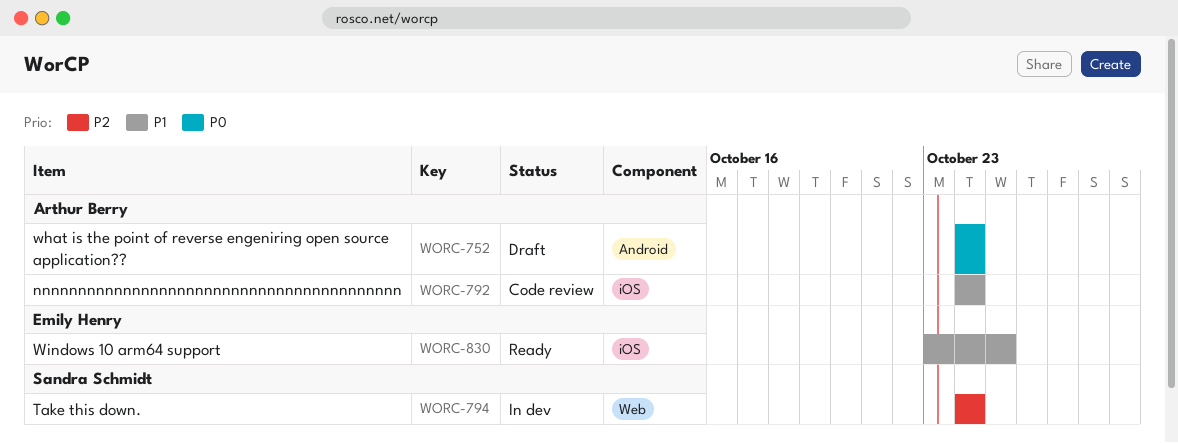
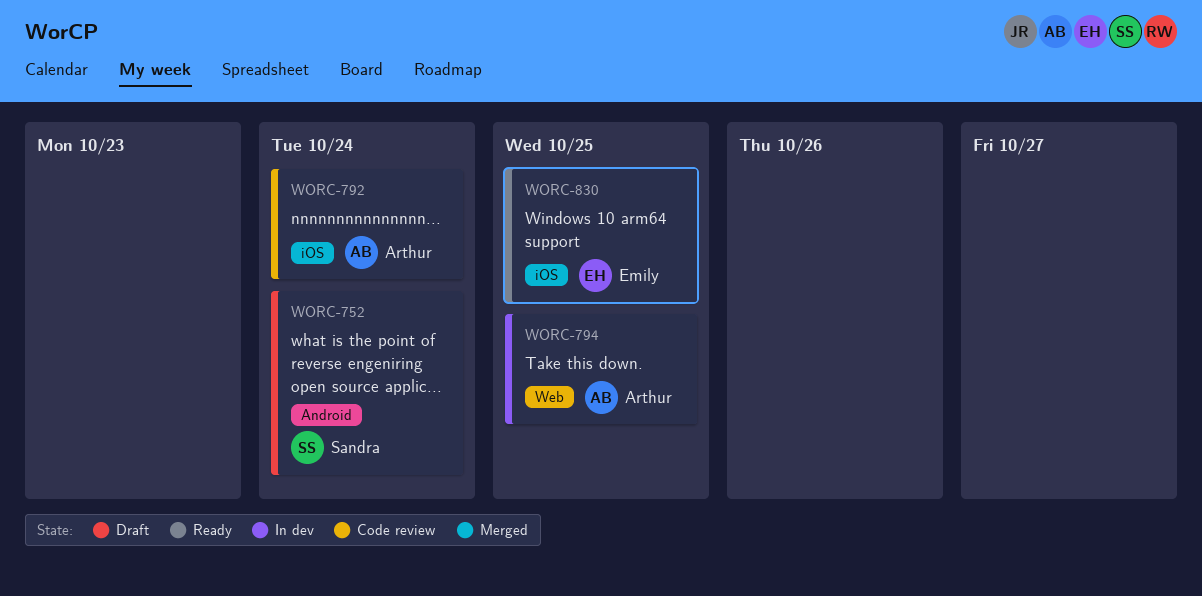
WORC-752, owner: Arthur Berry -> Sandra Schmidt
WORC-794, owner: Sandra Schmidt -> Arthur Berry
WORC-794, due: Oct 24 -> Oct 25

